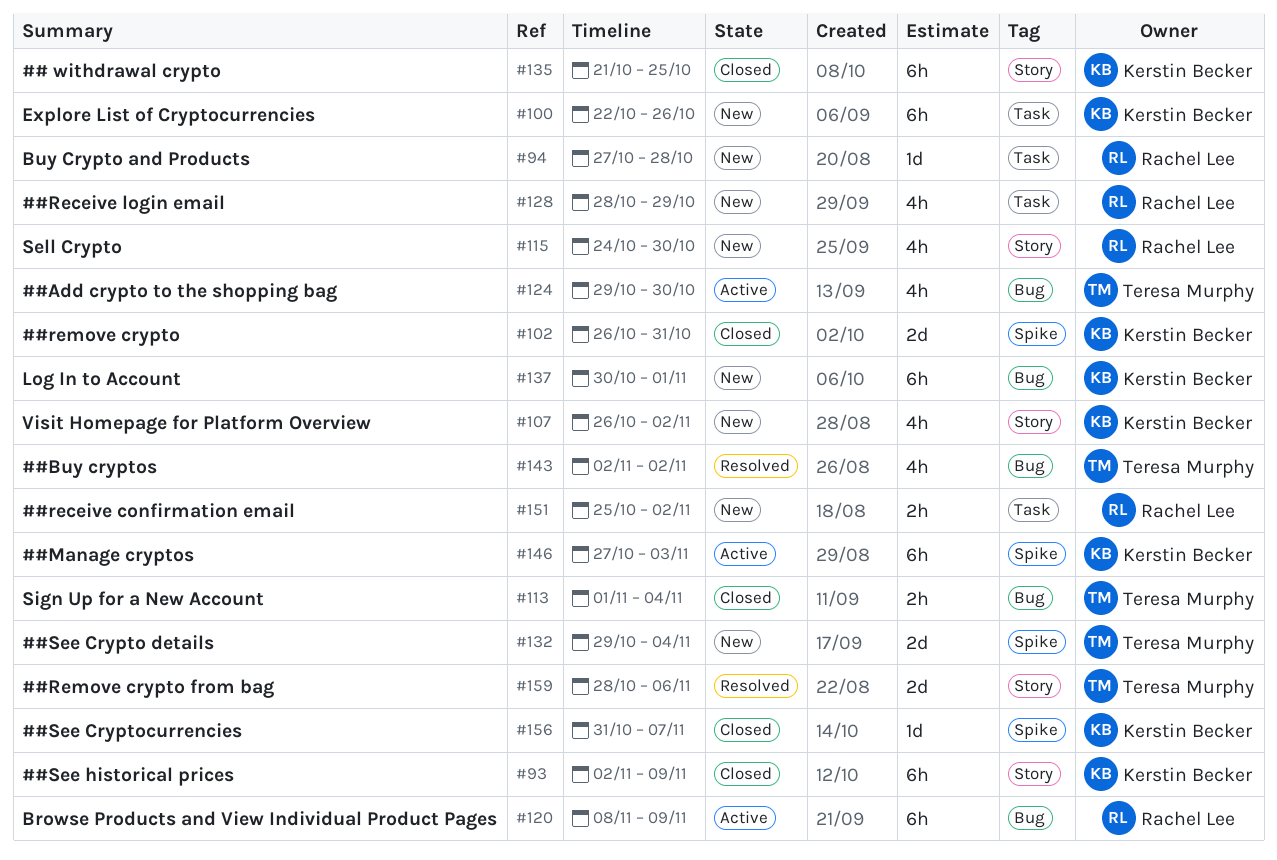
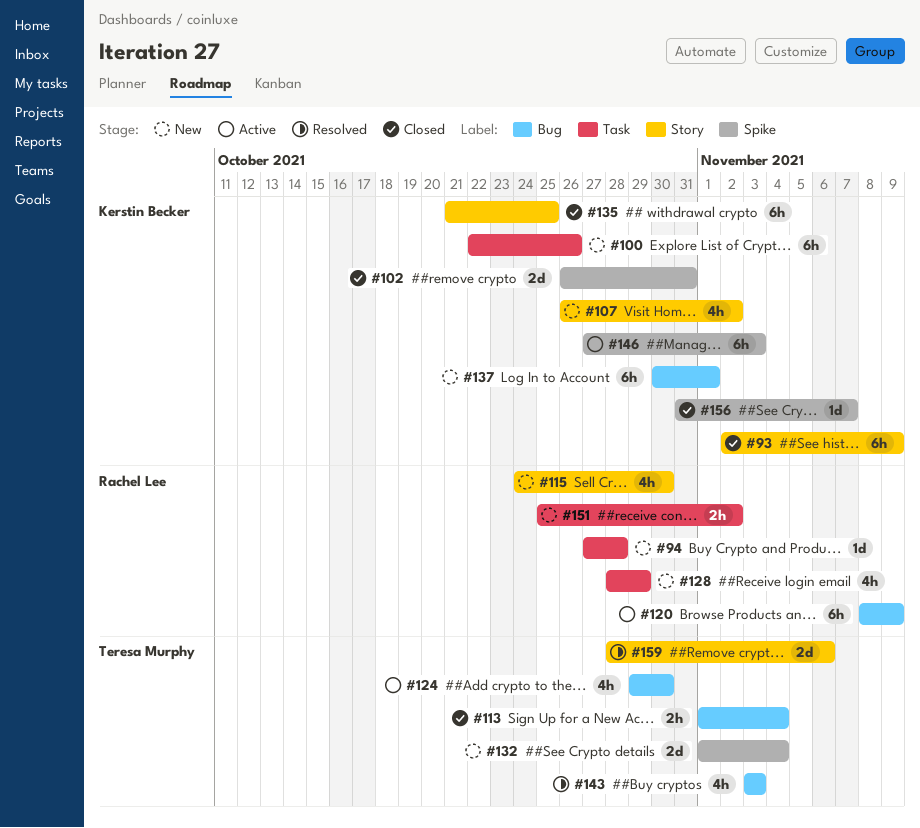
#132, start: Oct 29 -> Nov 1
#143, start: Nov 2 -> Nov 3
#143, due: Nov 2 -> Nov 3

